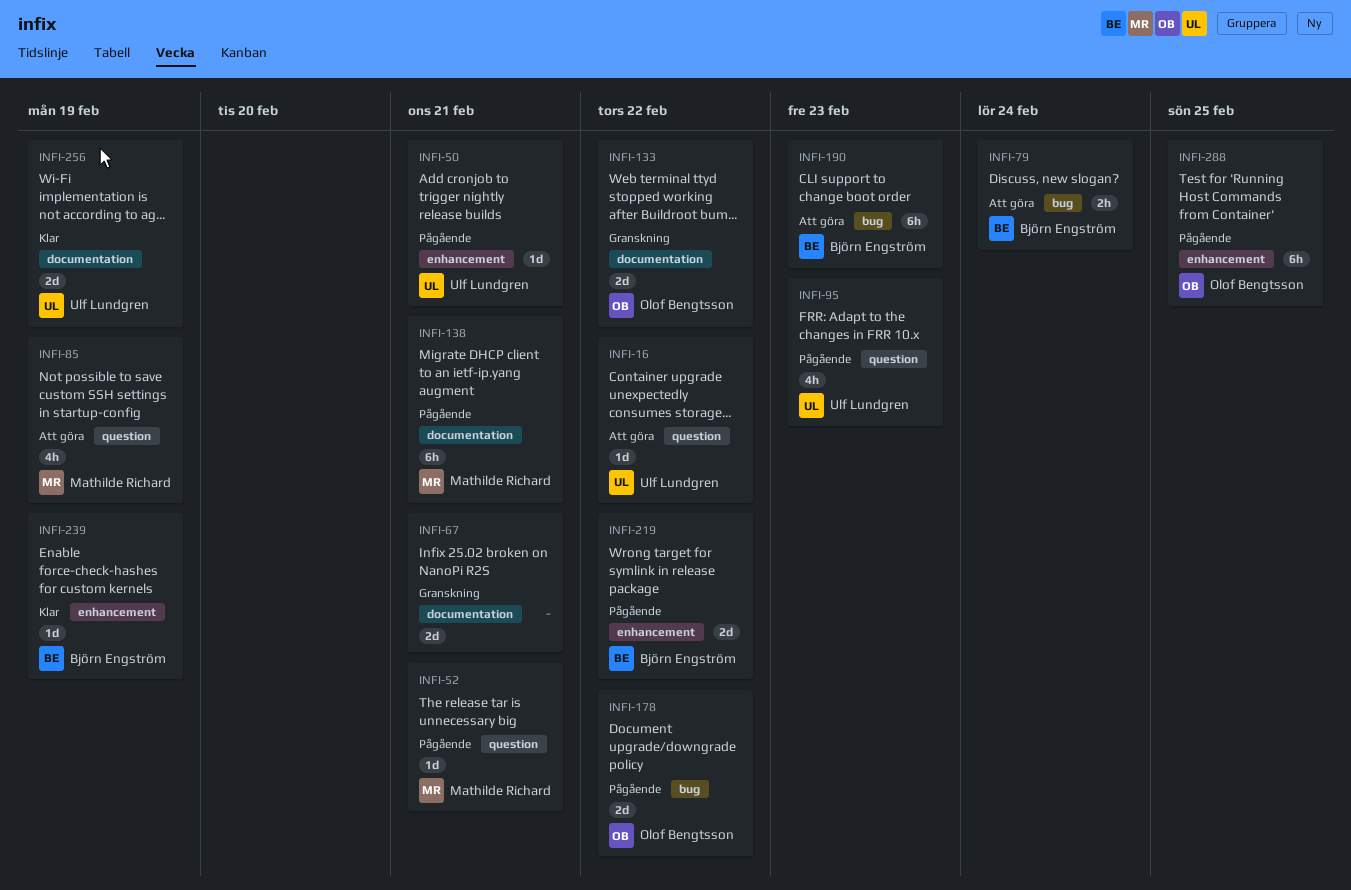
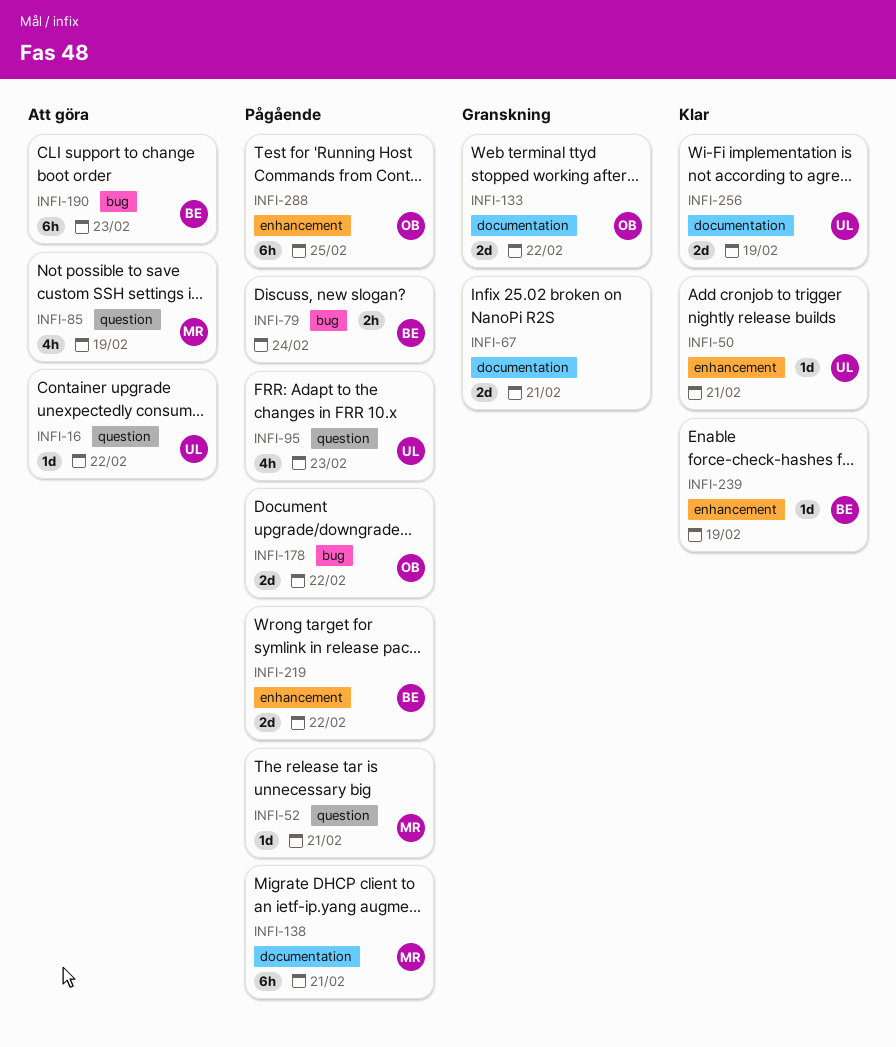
INFI-50, status: Pågående -> Klar
INFI-79, status: Att göra -> Pågående

